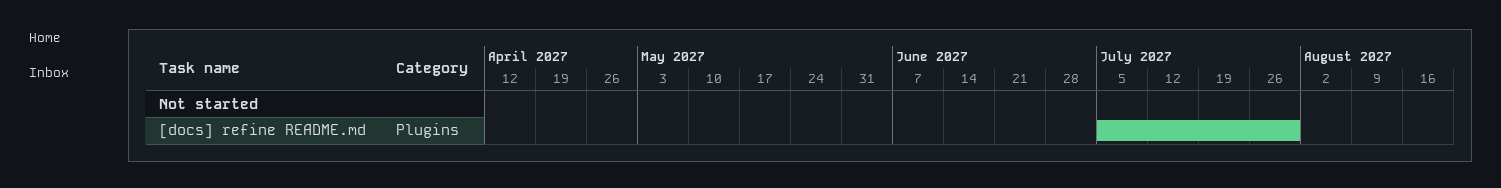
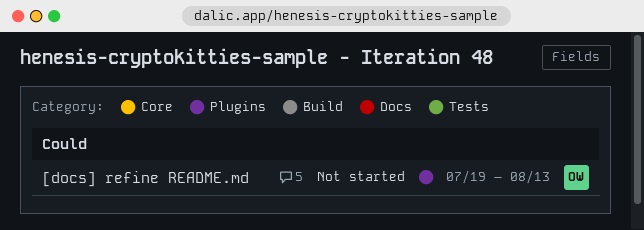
[docs] refine README.md, start: Jul 5 -> Jul 19
[docs] refine README.md, due: Jul 30 -> Aug 13

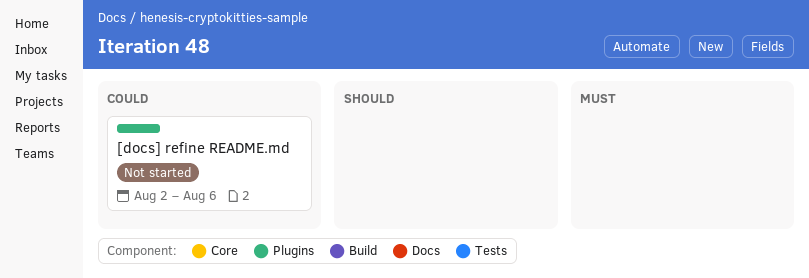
[docs] refine README.md, start: Jul 19 -> Aug 2
[docs] refine README.md, due: Aug 13 -> Aug 6

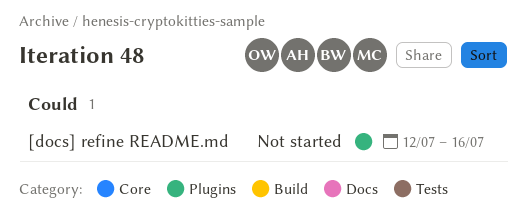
[docs] refine README.md, start: Aug 2 -> Jul 12
[docs] refine README.md, due: Aug 6 -> Jul 16

